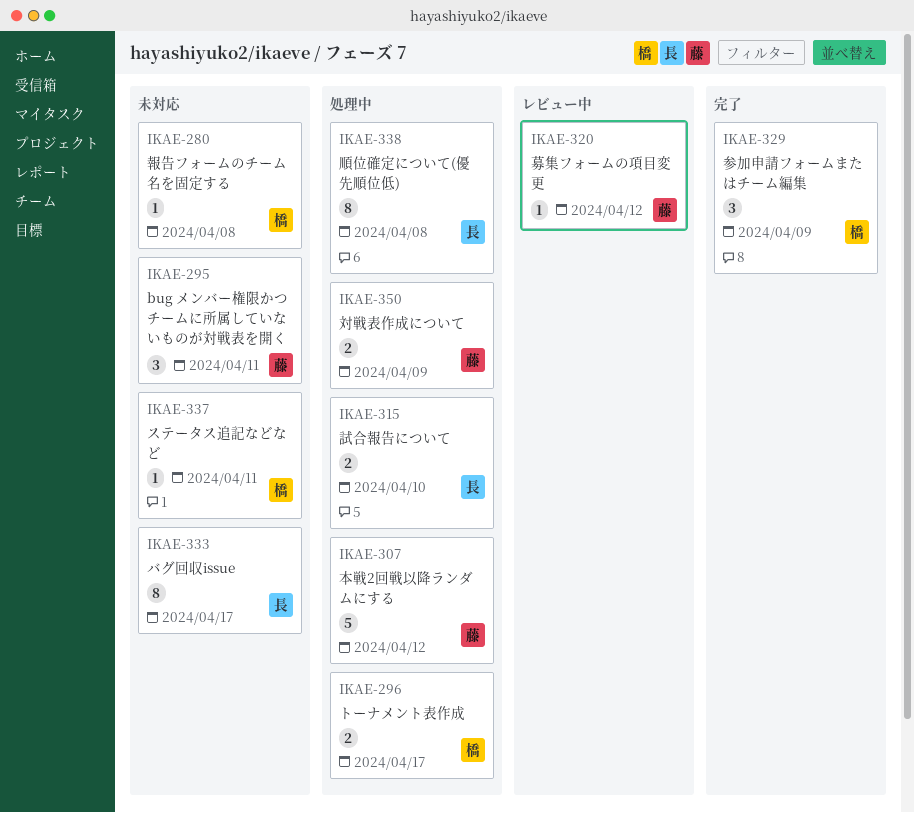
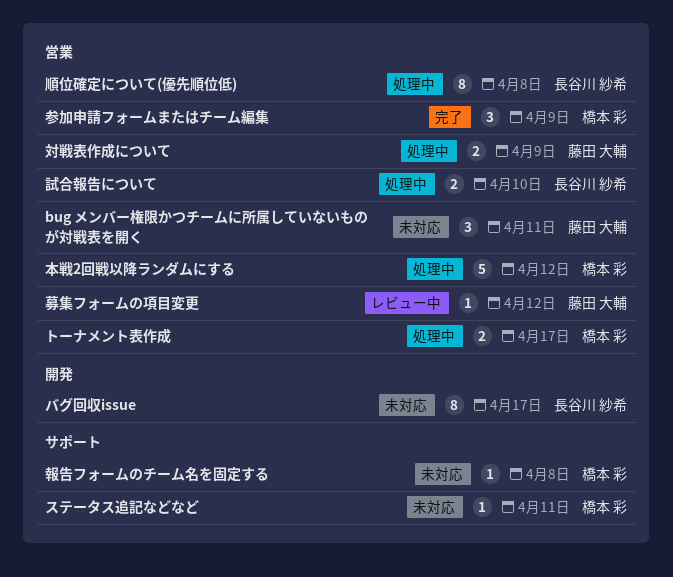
本戦2回戦以降ランダムにする, owner: 藤田 大輔 -> 橋本 彩

